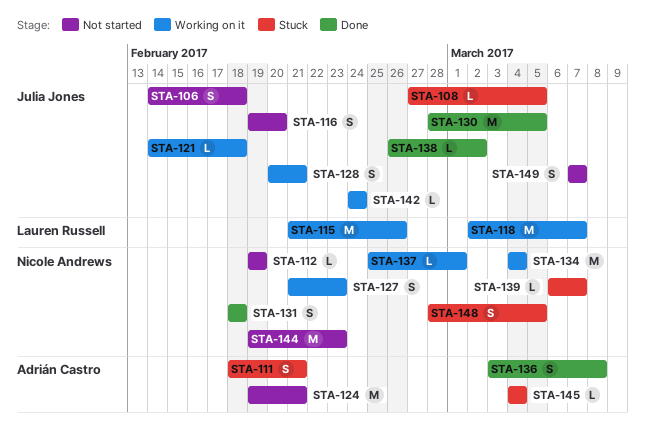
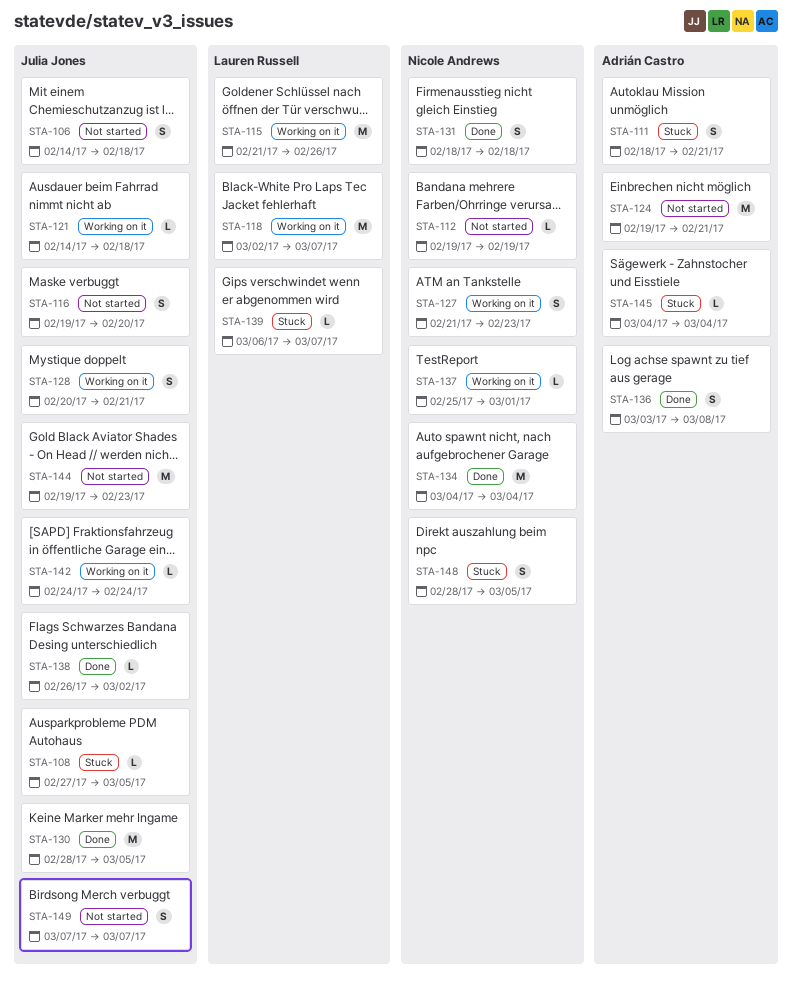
STA-134, status: Working on it -> Done
STA-139, owner: Nicole Andrews -> Lauren Russell
STA-144, owner: Nicole Andrews -> Julia Jones

